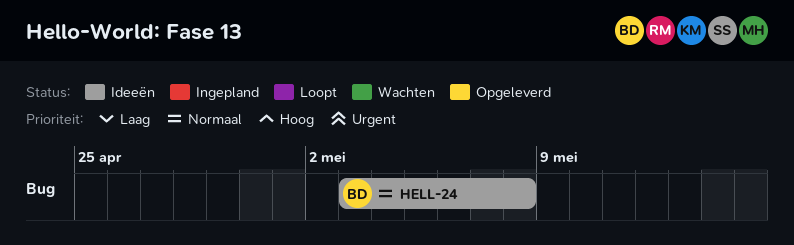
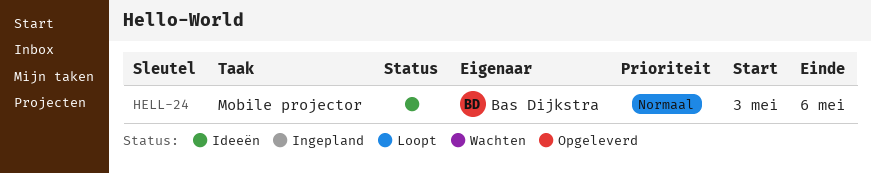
HELL-24, due: May 8 -> May 6

